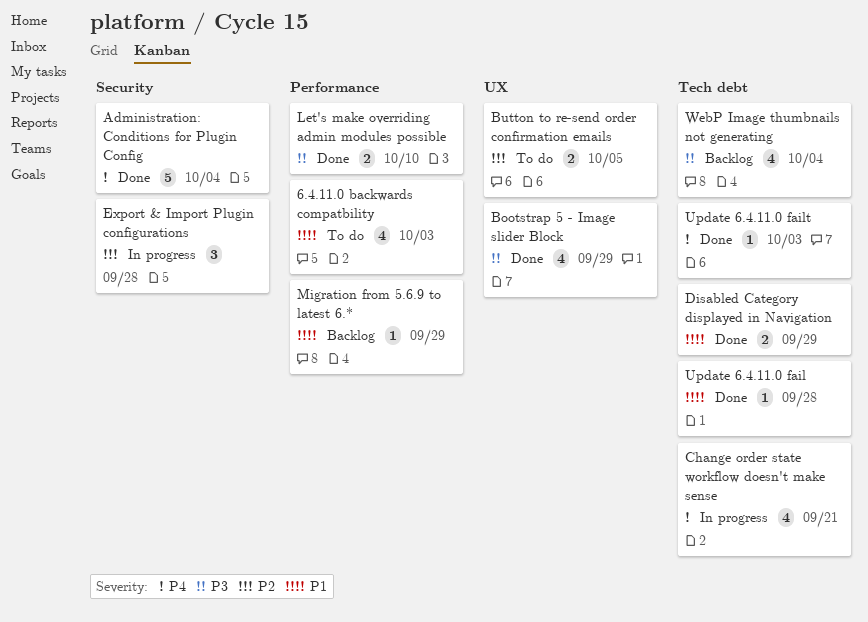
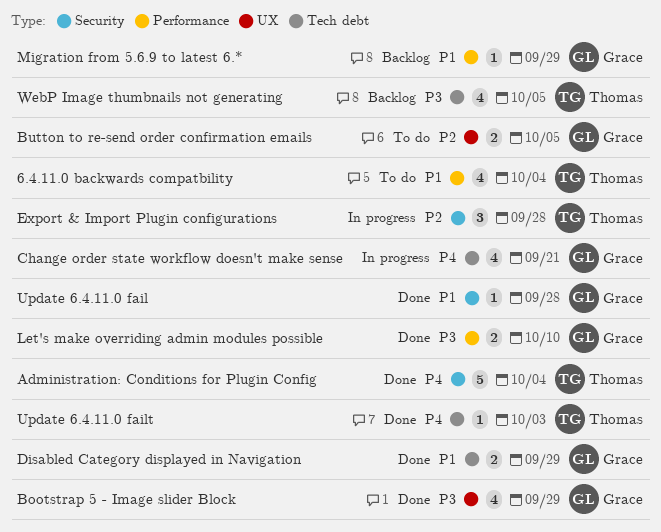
6.4.11.0 backwards compatbility, due: Oct 3 -> Oct 4
Update 6.4.11.0 fail, label: Tech debt -> Security
WebP Image thumbnails not generating, due: Oct 4 -> Oct 5

